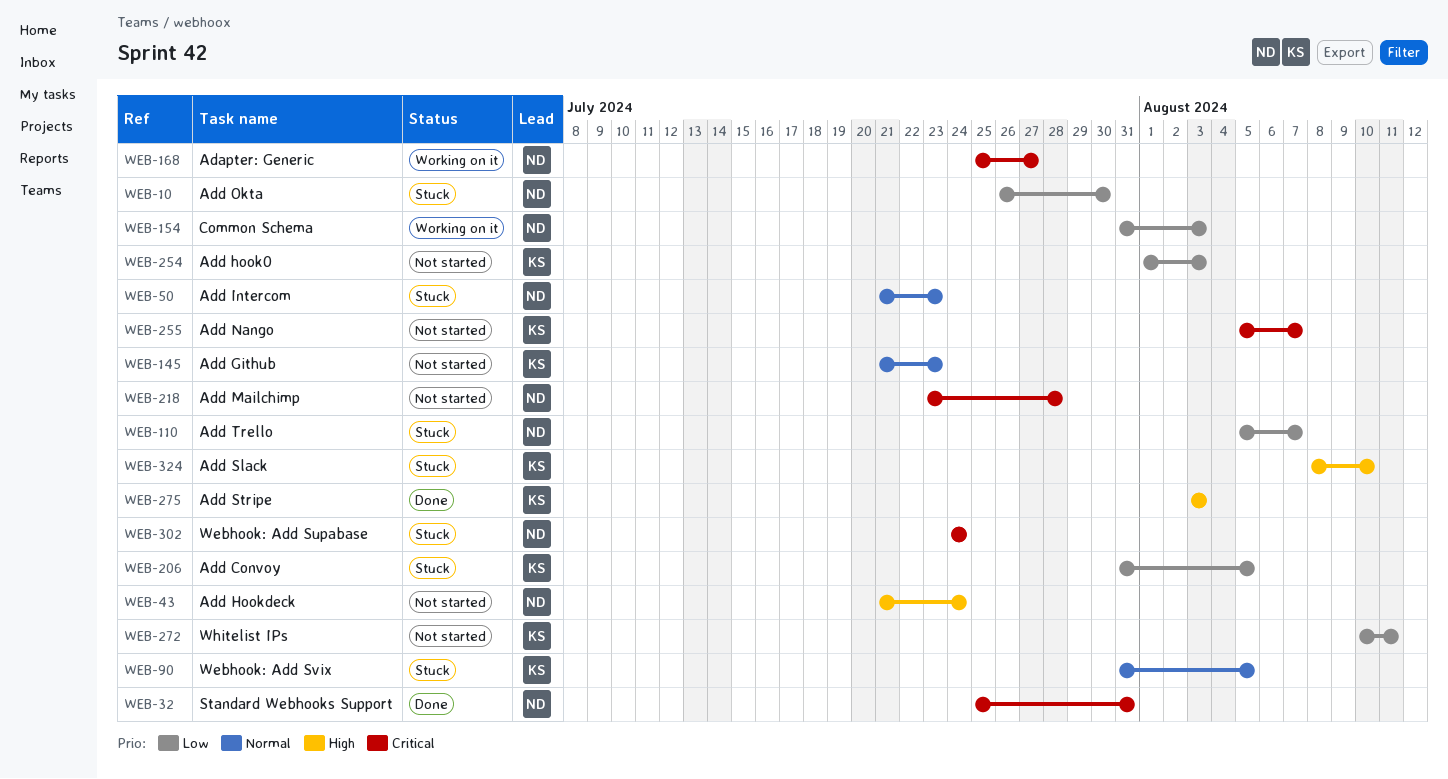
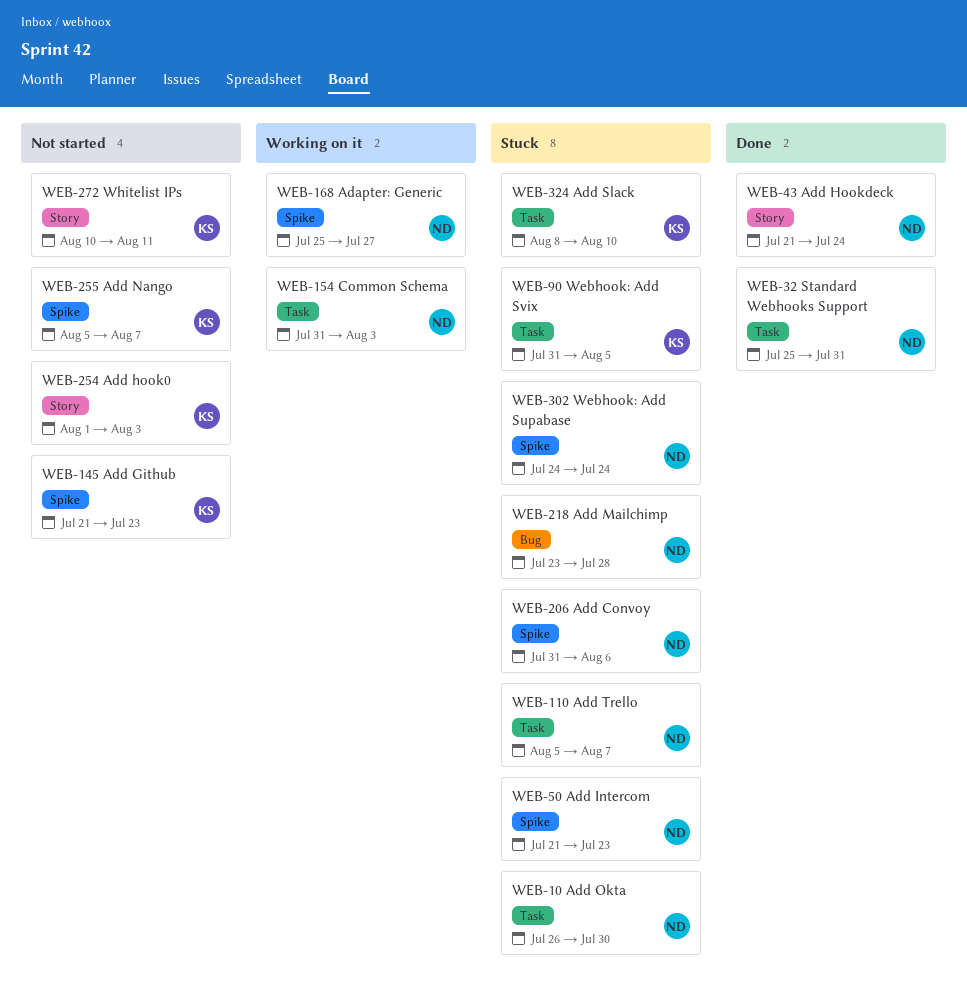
WEB-43, status: Not started -> Done
WEB-206, owner: KS -> ND
WEB-206, due: Aug 5 -> Aug 6
WEB-218, status: Not started -> Stuck
WEB-275: present -> none

